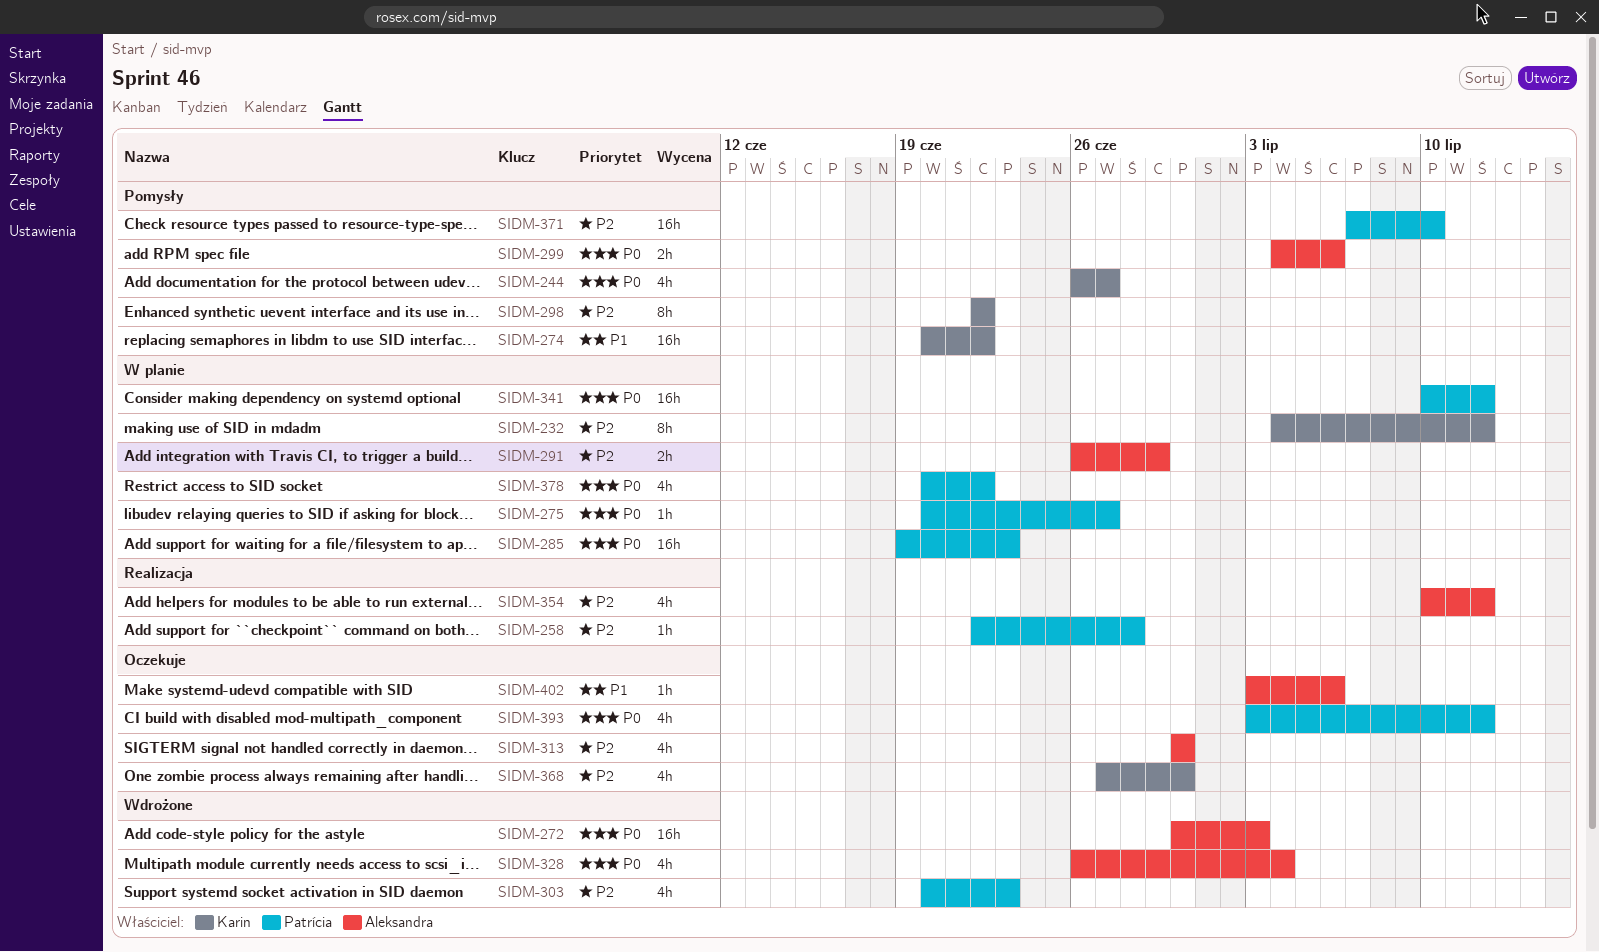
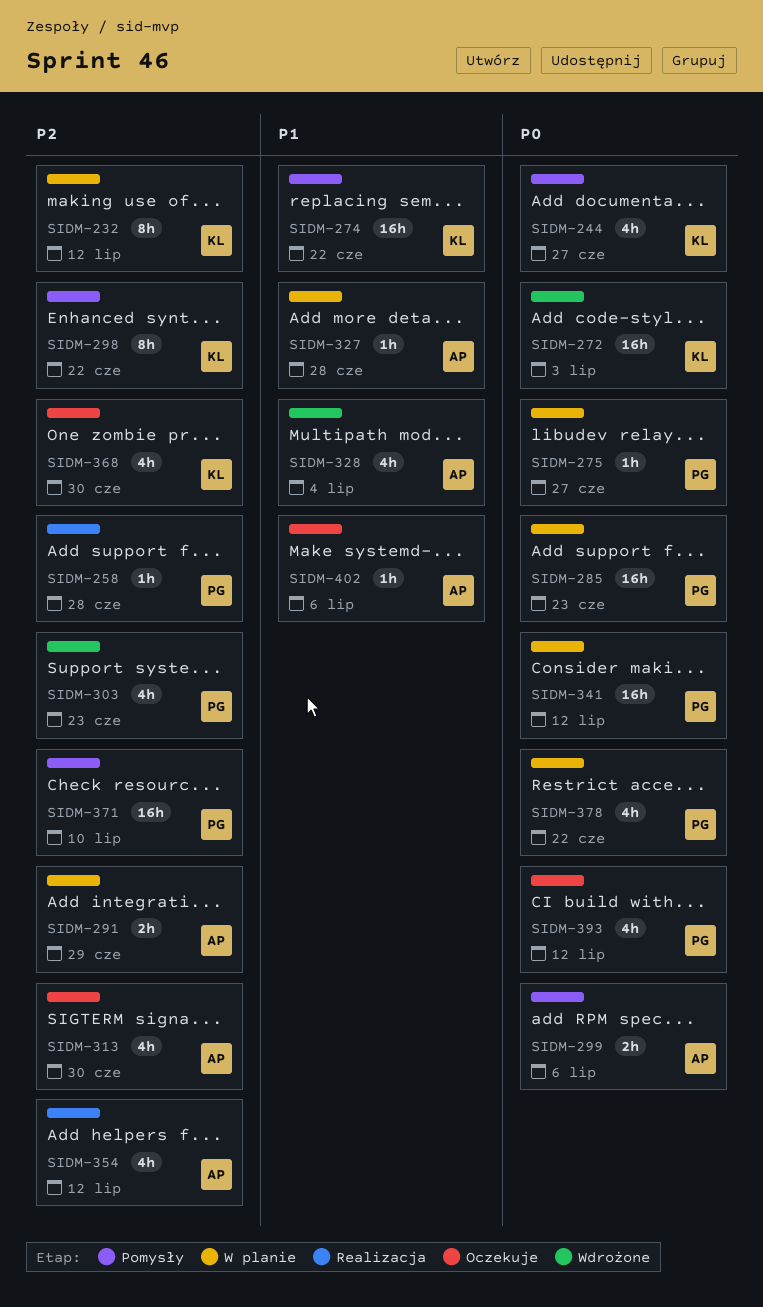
SIDM-272, owner: Aleksandra -> Karin
SIDM-327: none -> present
SIDM-328, priority: P0 -> P1

